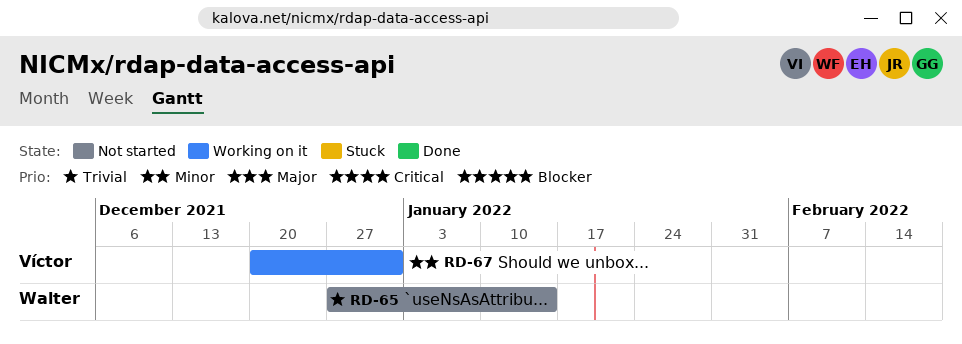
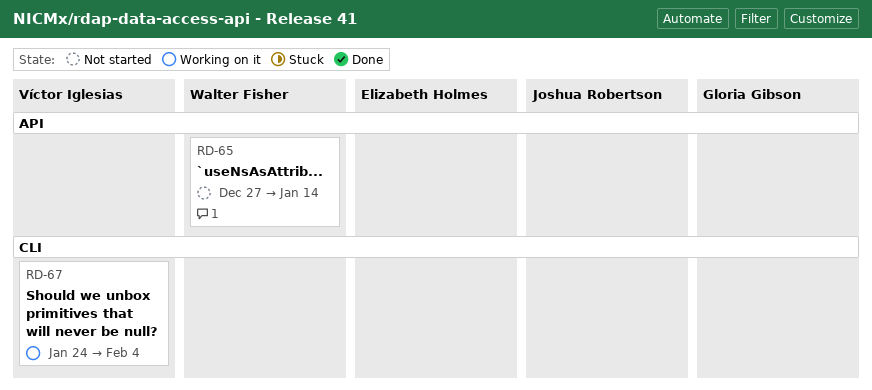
RD-67, start: Dec 20 -> Jan 24
RD-67, due: Dec 31 -> Feb 4

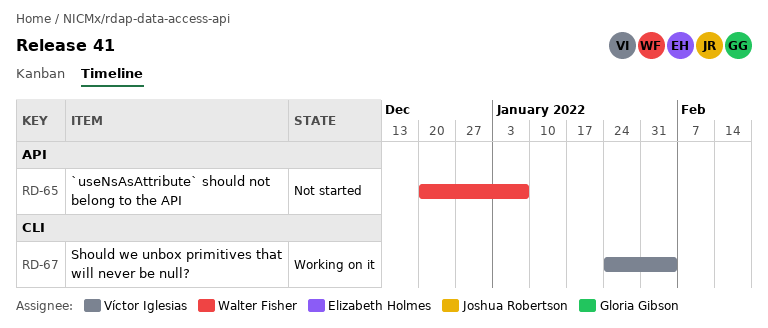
RD-65, start: Dec 27 -> Dec 20
RD-65, due: Jan 14 -> Jan 7

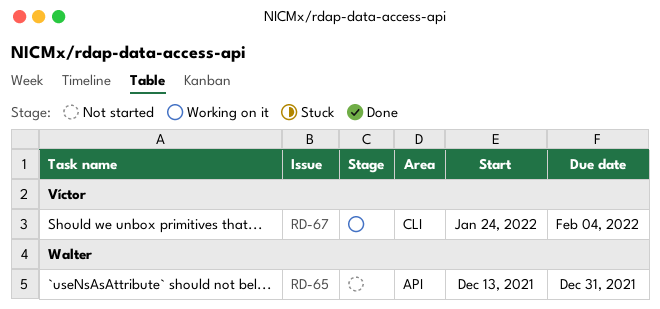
RD-65, start: Dec 20 -> Dec 13
RD-65, due: Jan 7 -> Dec 31

